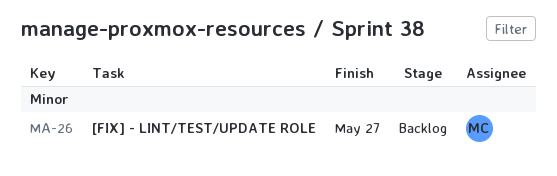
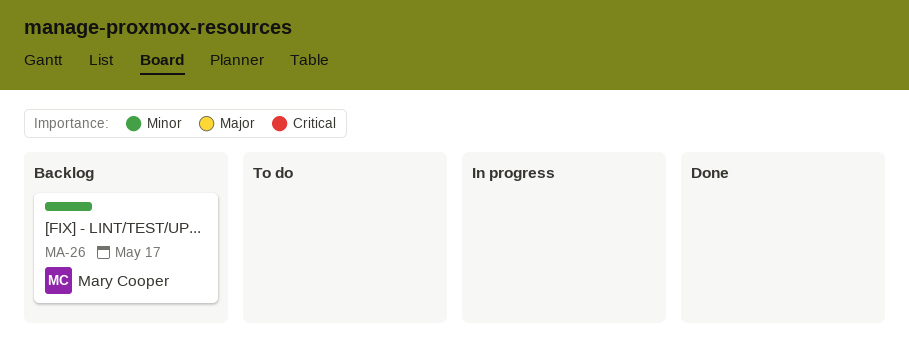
MA-26, due: May 27 -> May 17

